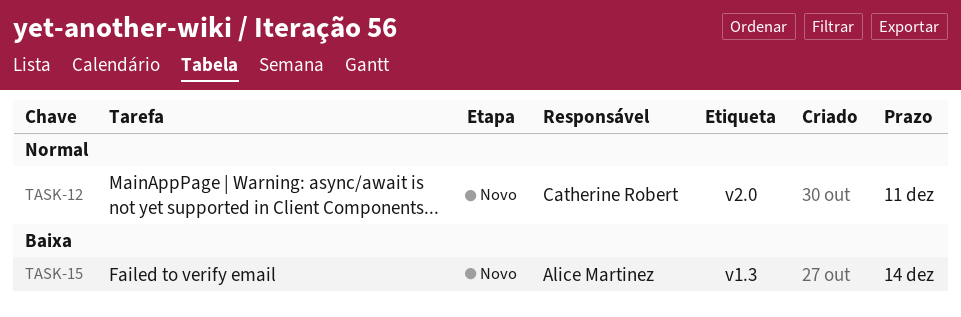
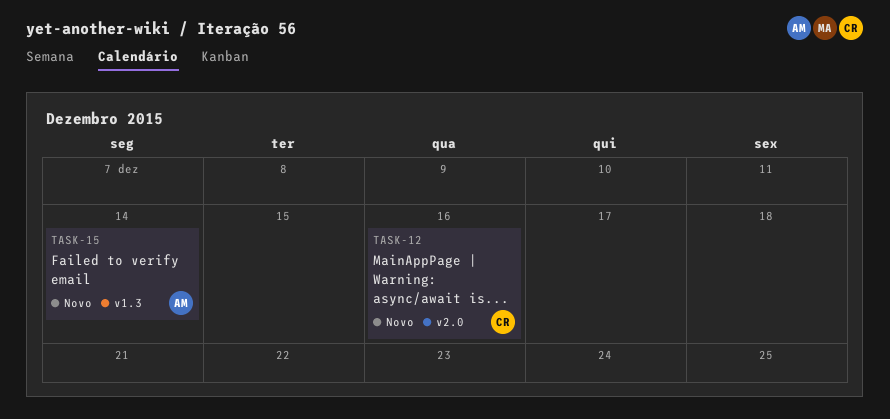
TASK-12, due: Dec 11 -> Dec 16

